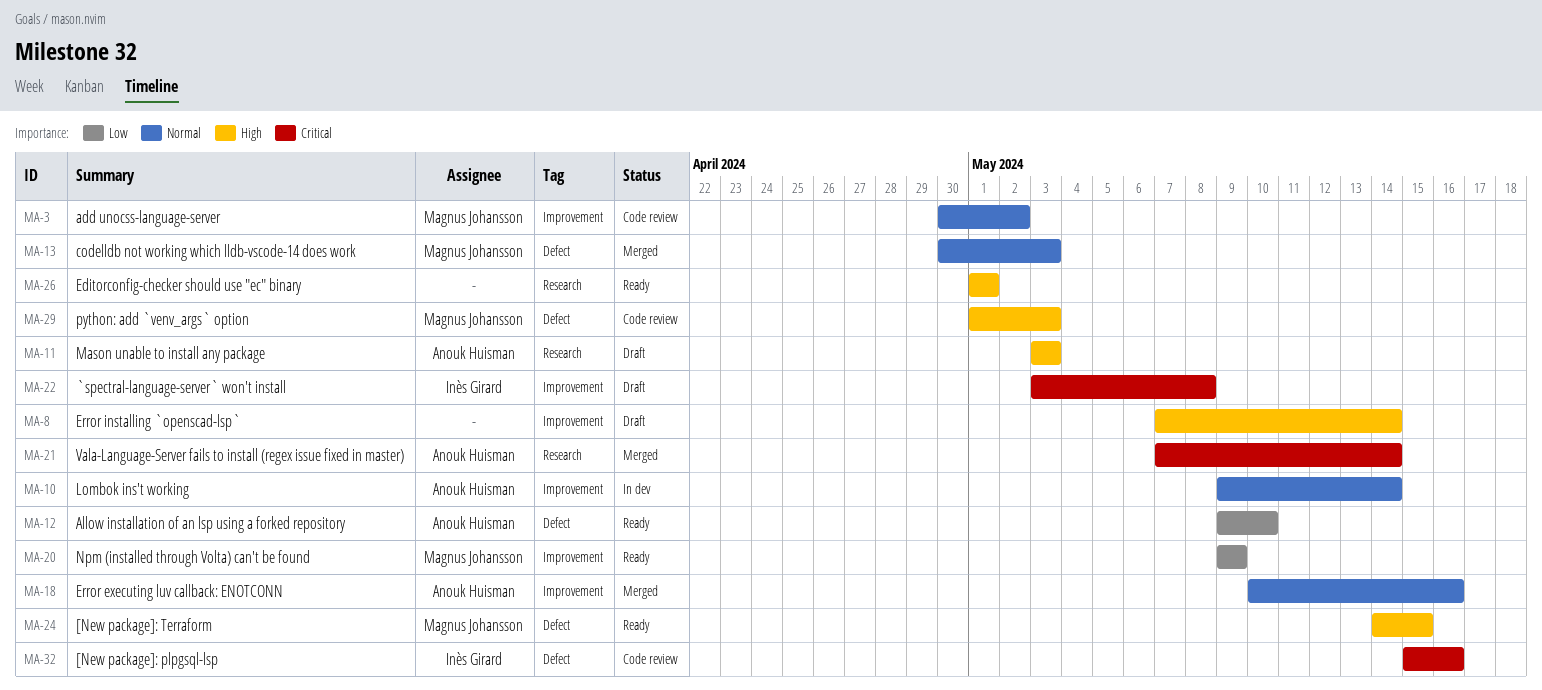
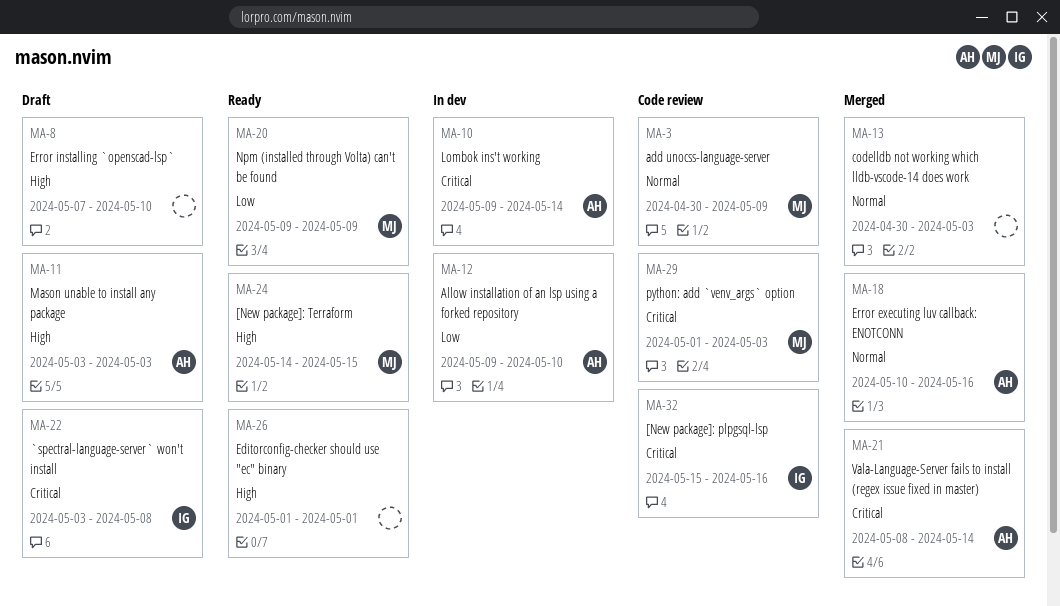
MA-3, due: May 2 -> May 9
MA-8, due: May 14 -> May 10
MA-10, priority: Normal -> Critical
MA-12, status: Ready -> In dev
MA-13, owner: Magnus Johansson -> none
MA-21, start: May 7 -> May 8
MA-29, priority: High -> Critical

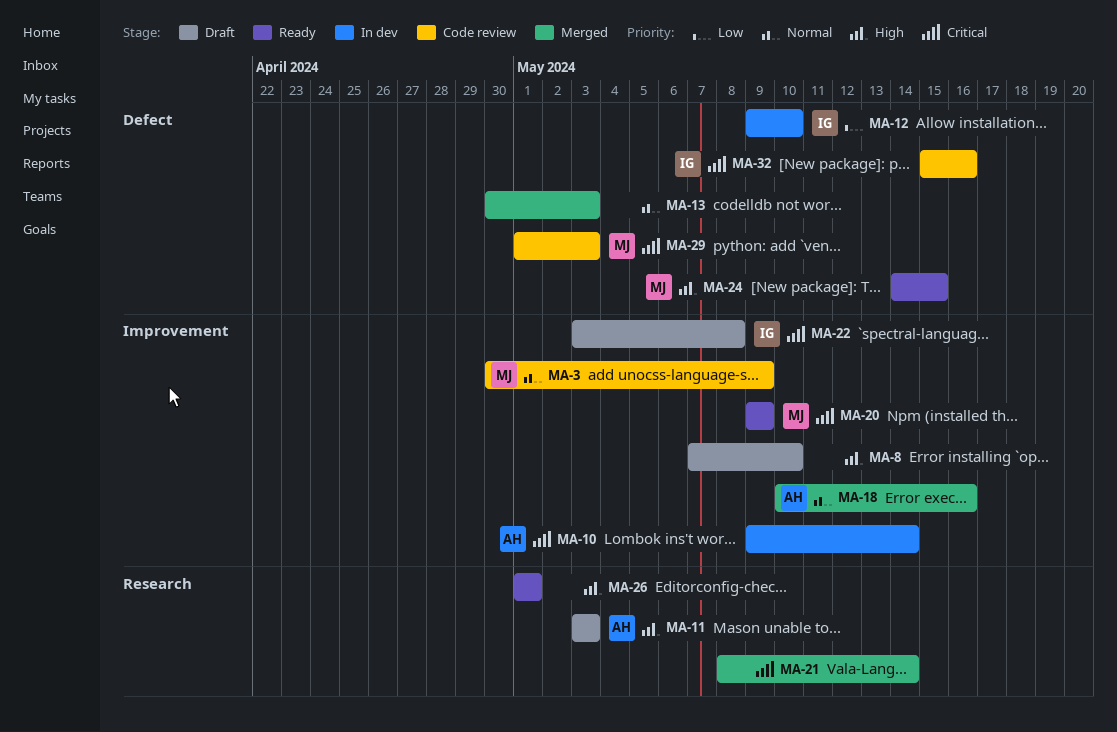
MA-12, owner: AH -> IG
MA-20, priority: Low -> Critical
MA-21, owner: AH -> none

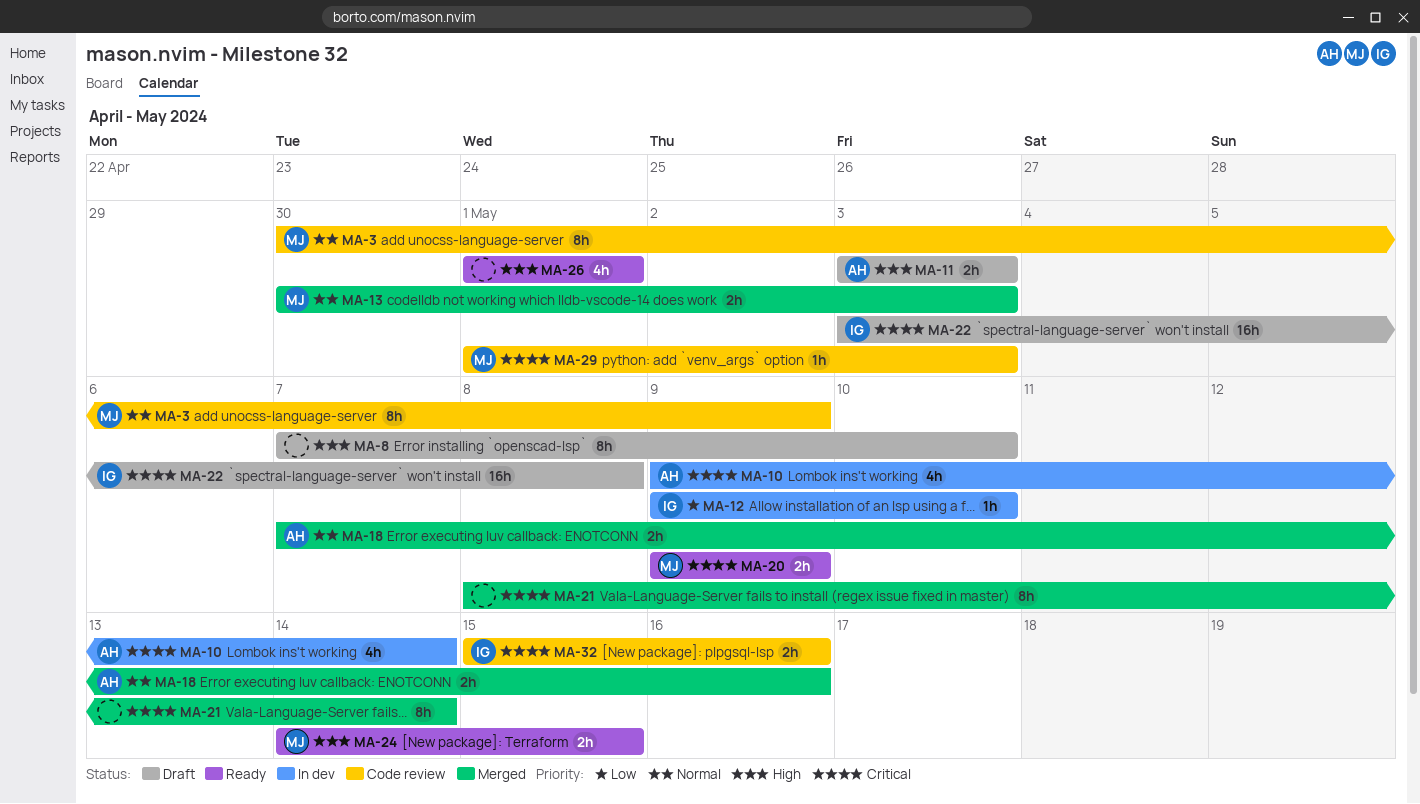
MA-13, owner: none -> MJ
MA-18, start: May 10 -> May 7

